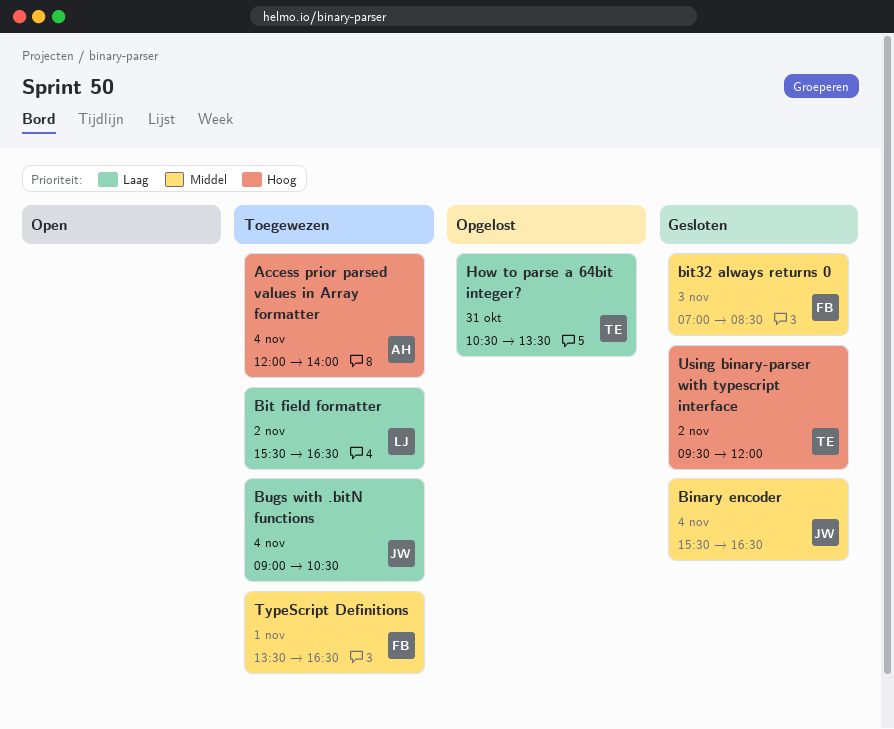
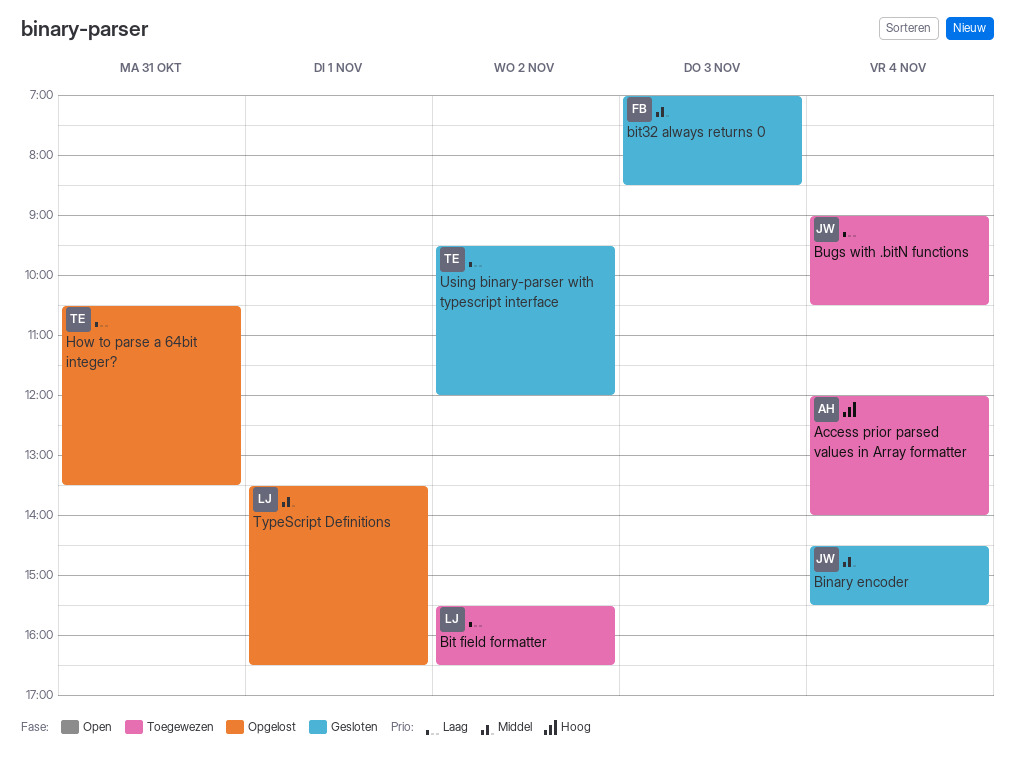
Binary encoder, begins: 15:30 -> 14:30
Binary encoder, ends: 16:30 -> 15:30
TypeScript Definitions, status: Toegewezen -> Opgelost
TypeScript Definitions, owner: FB -> LJ
Using binary-parser with typescript interface, priority: Hoog -> Laag

